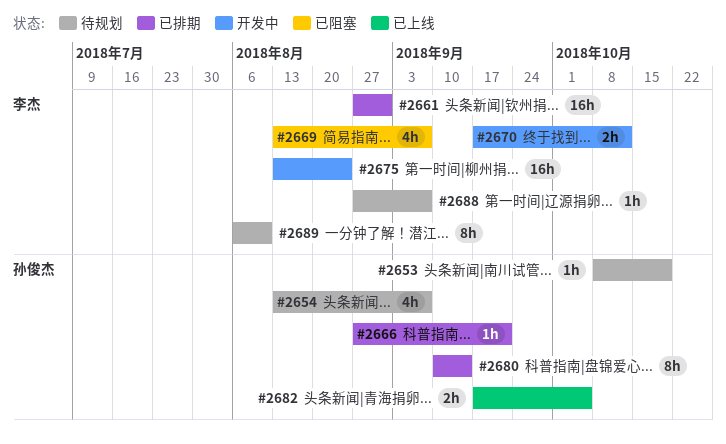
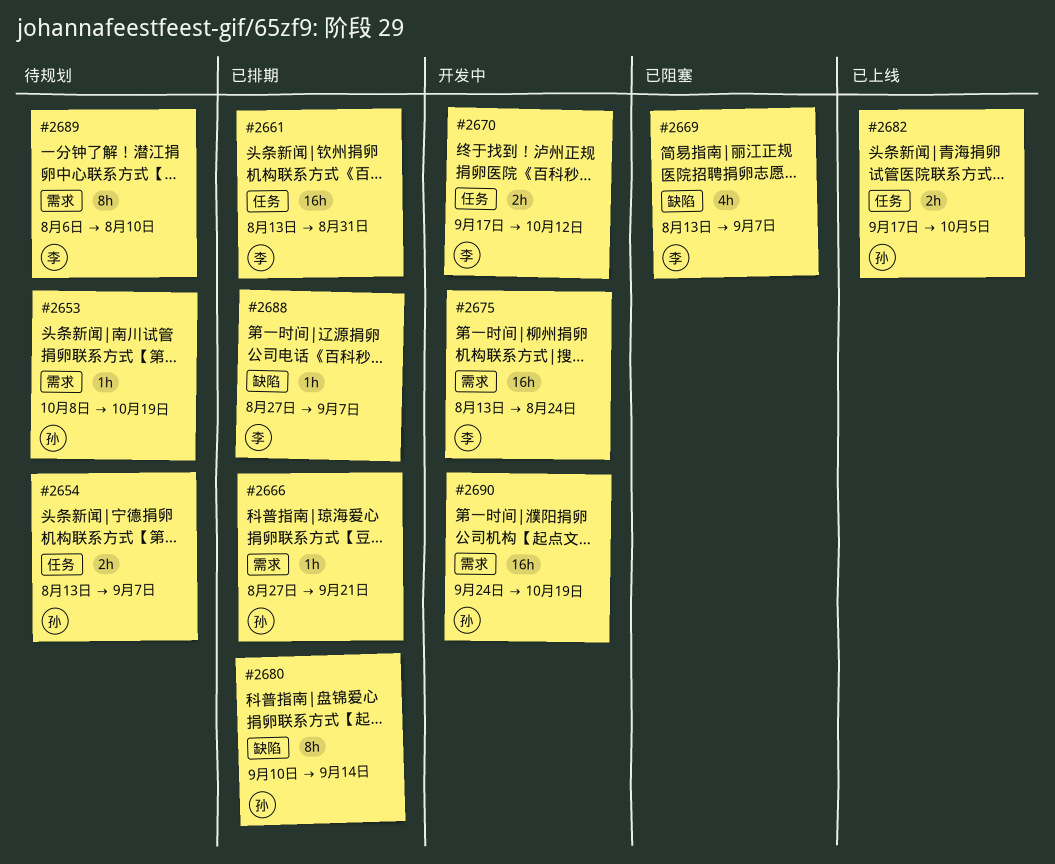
#2654, estimate: 4h -> 2h
#2661, start: Aug 27 -> Aug 13
#2688, status: 待规划 -> 已排期
#2690: none -> present

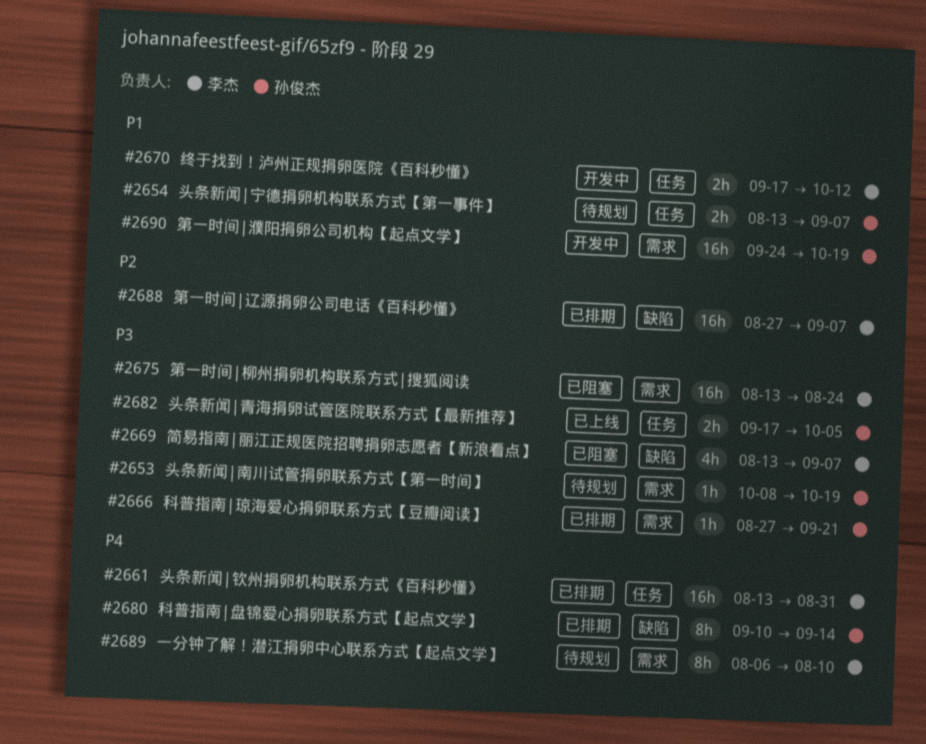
#2675, status: 开发中 -> 已阻塞
#2688, estimate: 1h -> 16h

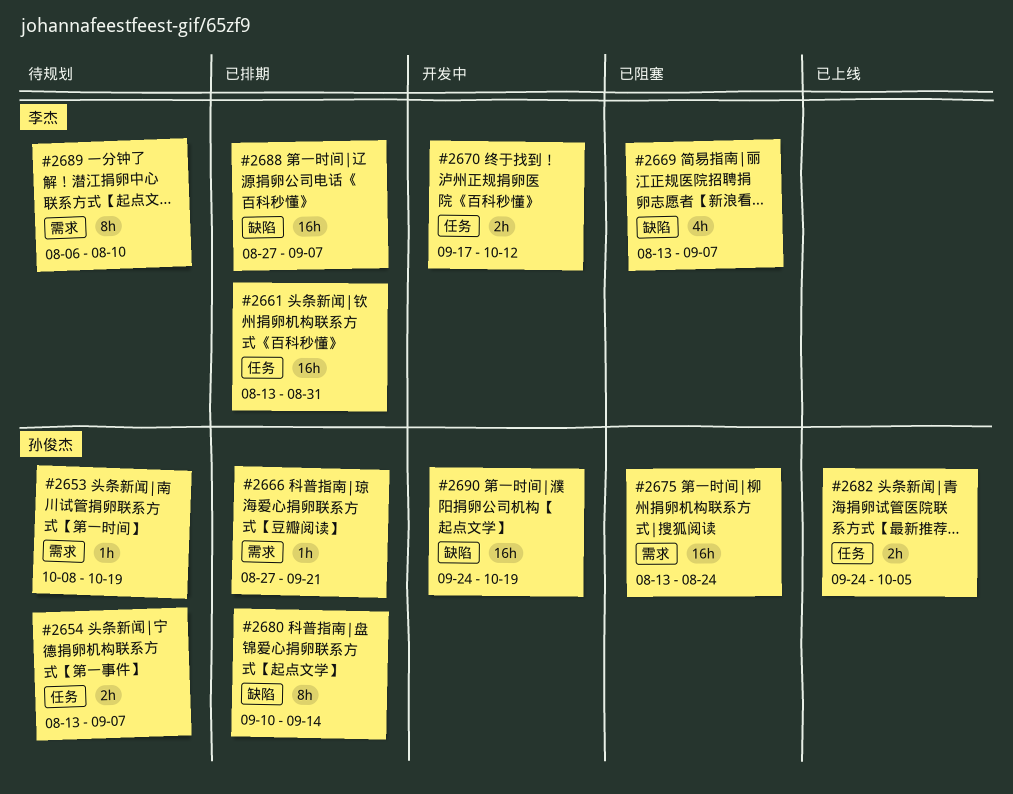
#2675, owner: 李杰 -> 孙俊杰
#2682, start: Sep 17 -> Sep 24
#2690, label: 需求 -> 缺陷

